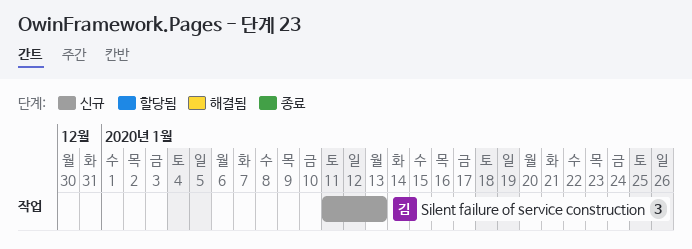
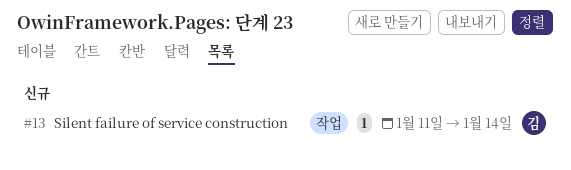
Silent failure of service construction, estimate: 3 -> 1
Silent failure of service construction, due: Jan 13 -> Jan 14

